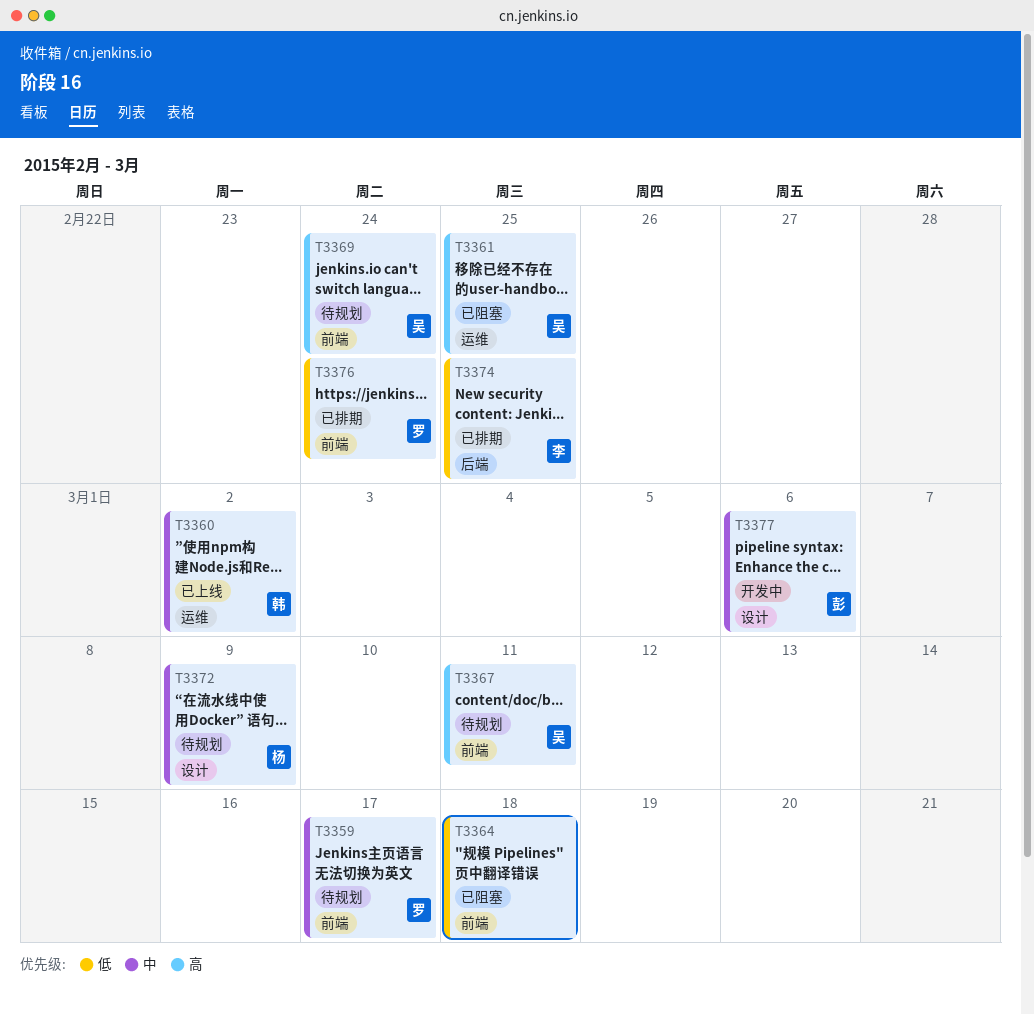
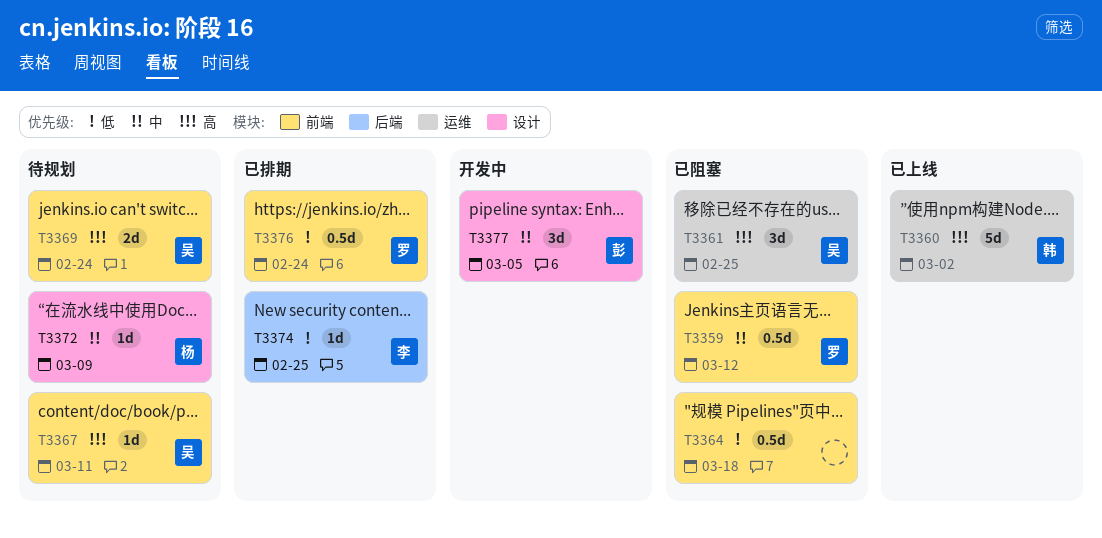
T3359, status: 待规划 -> 已阻塞
T3359, due: Mar 17 -> Mar 12
T3360, priority: 中 -> 高
T3377, due: Mar 6 -> Mar 5

